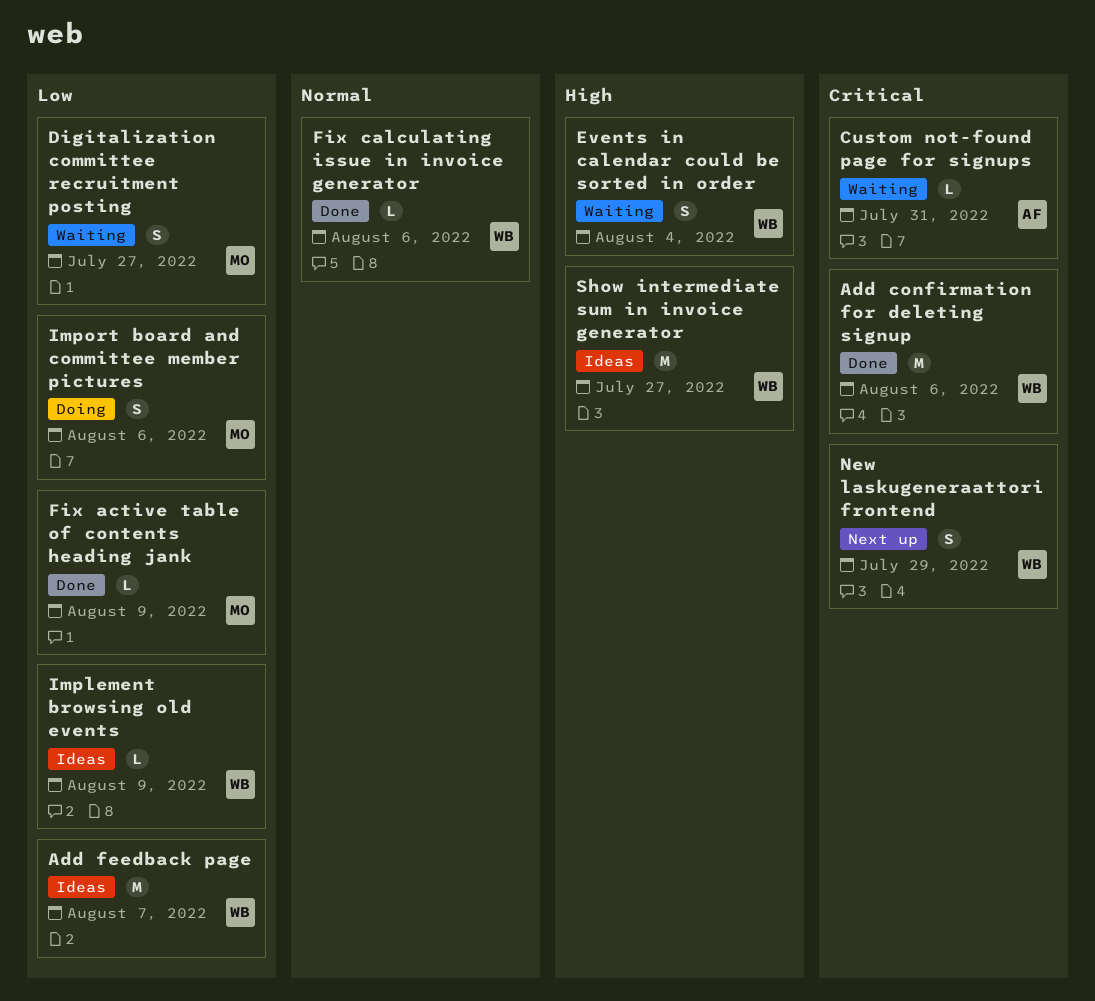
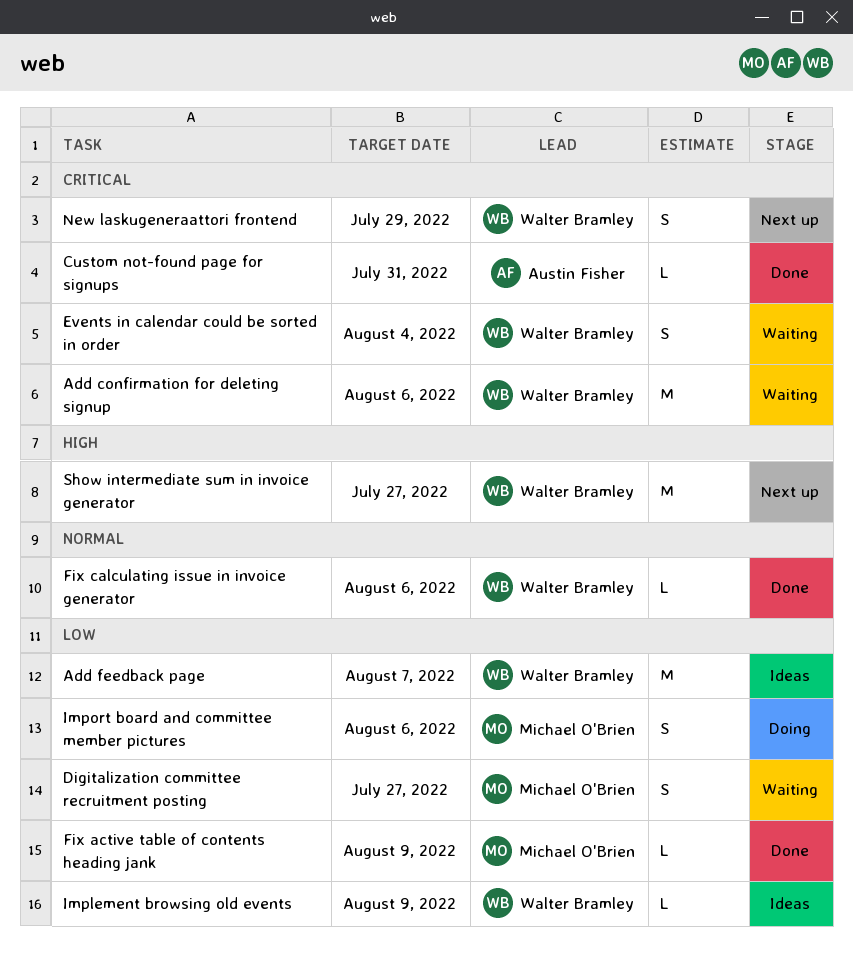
Add confirmation for deleting signup, status: Done -> Waiting
Custom not-found page for signups, status: Waiting -> Done
Events in calendar could be sorted in order, priority: High -> Critical
Show intermediate sum in invoice generator, status: Ideas -> Next up

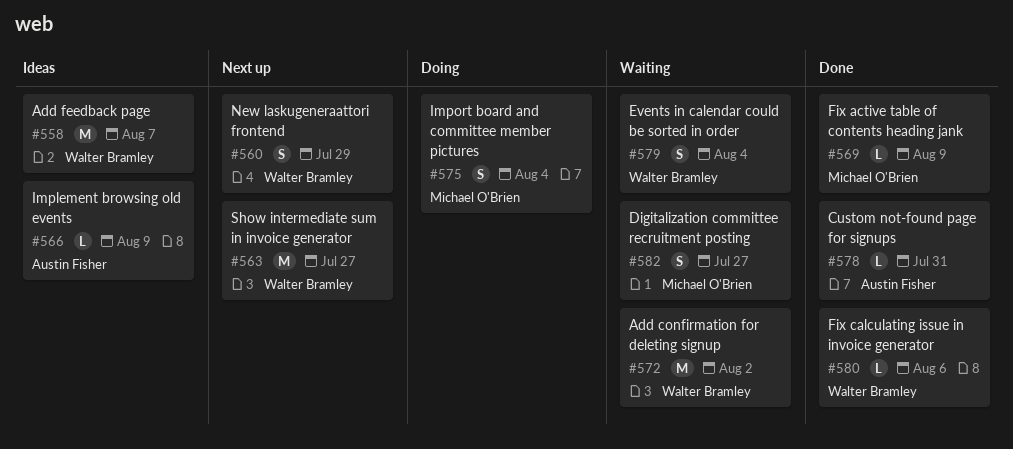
Add confirmation for deleting signup, due: Aug 6 -> Aug 2
Implement browsing old events, owner: Walter Bramley -> Austin Fisher
Import board and committee member pictures, due: Aug 6 -> Aug 4

